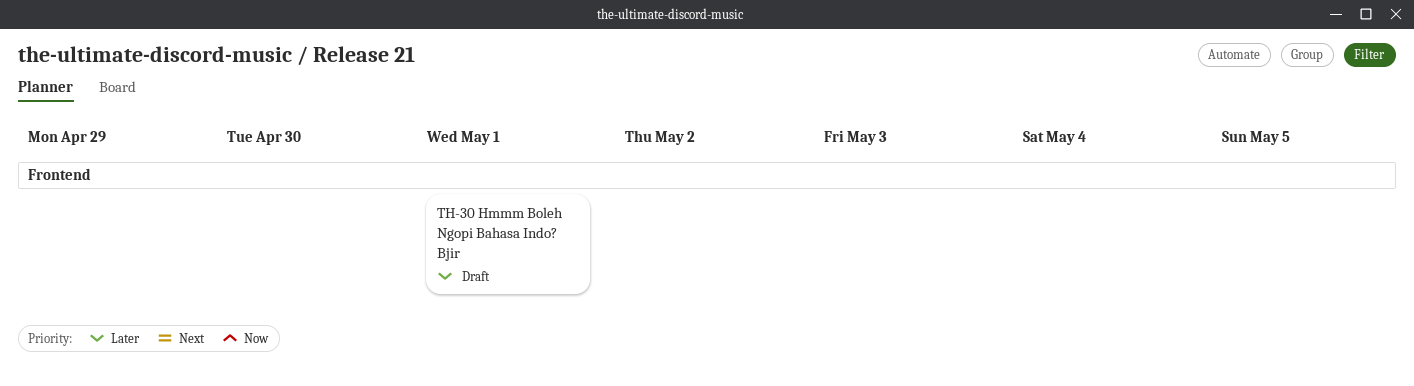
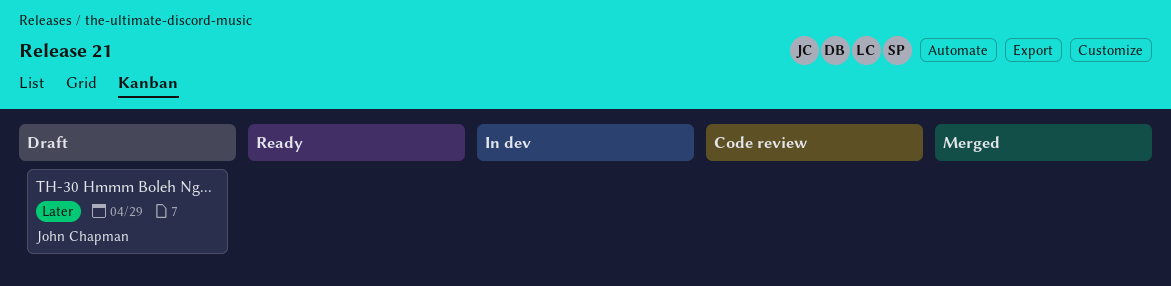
TH-30, due: May 1 -> Apr 29

